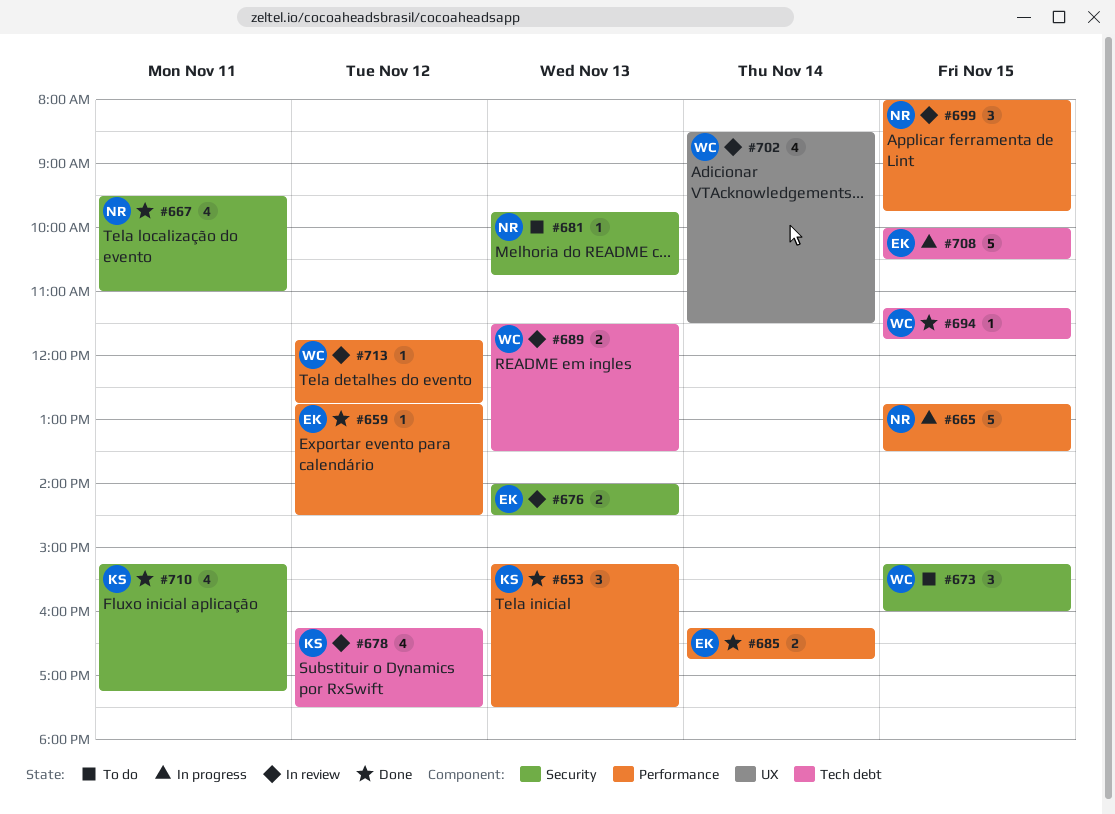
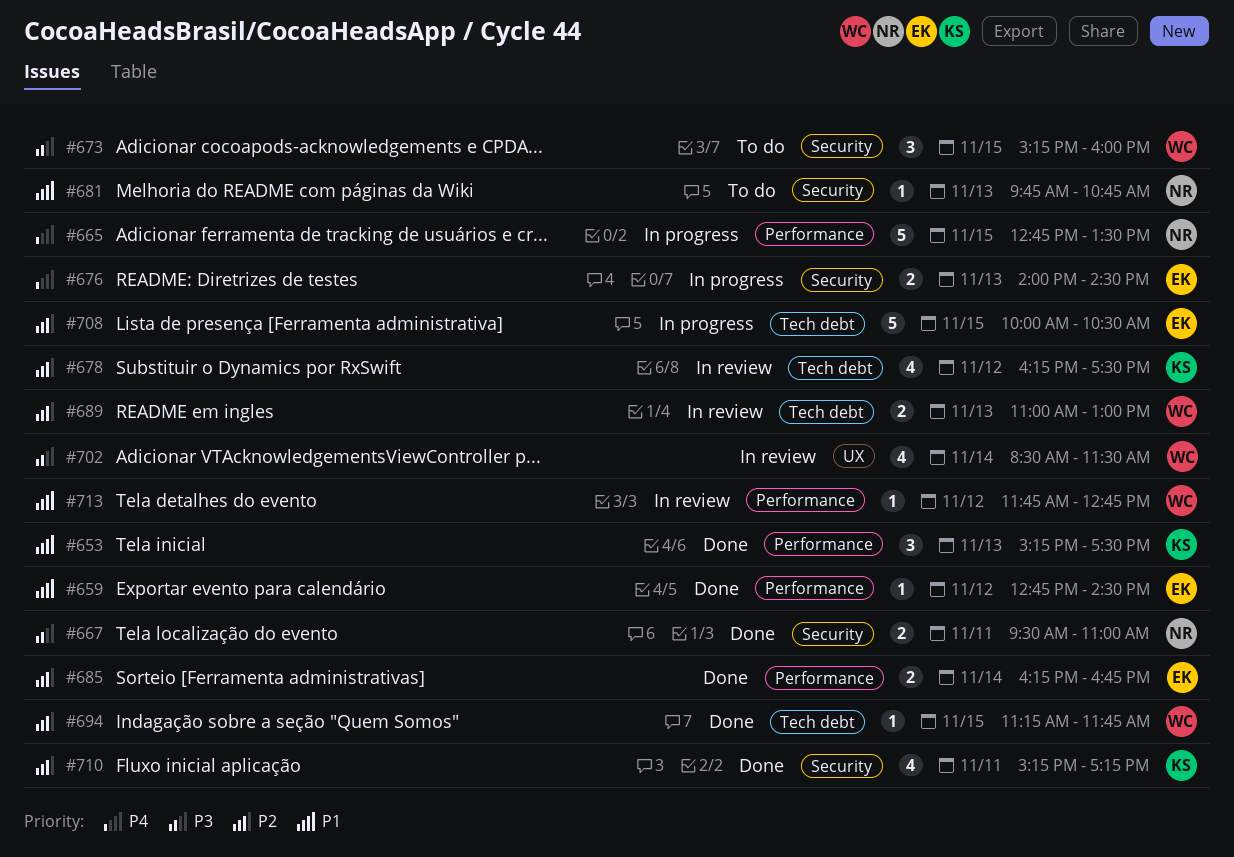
#667, estimate: 4 -> 2
#676, status: In review -> In progress
#689, begins: 11:30 -> 11:00
#689, ends: 13:30 -> 13:00
#699: present -> none

